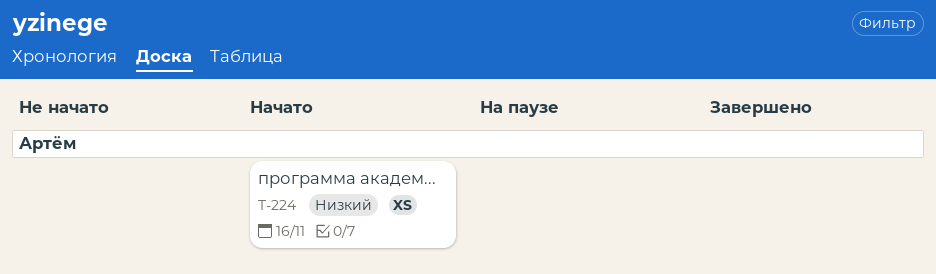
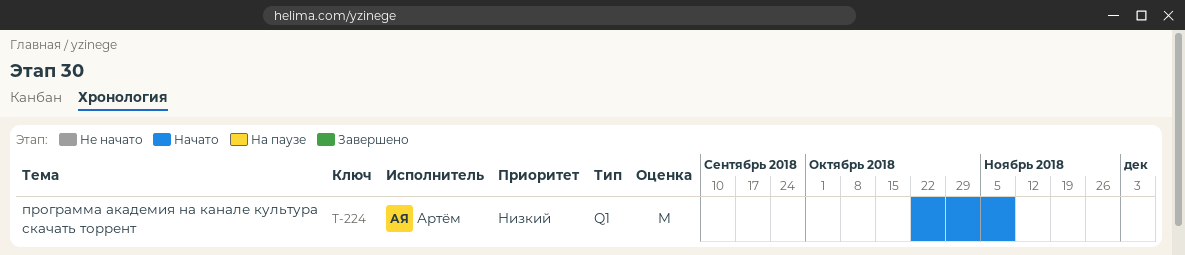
T-224, estimate: XS -> M
T-224, due: Nov 16 -> Nov 9

